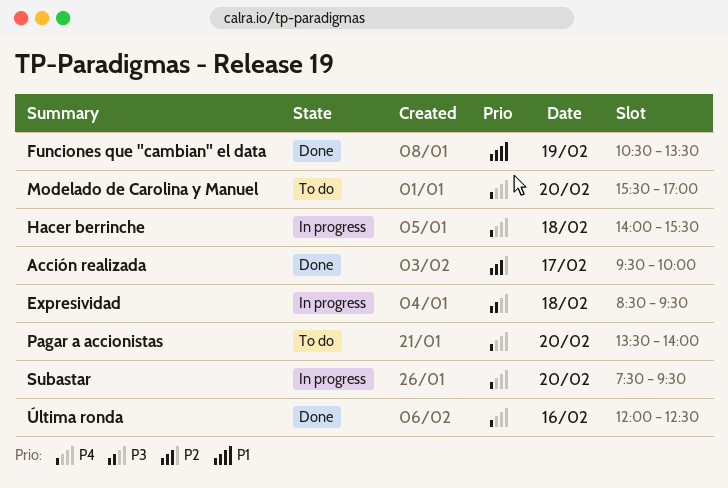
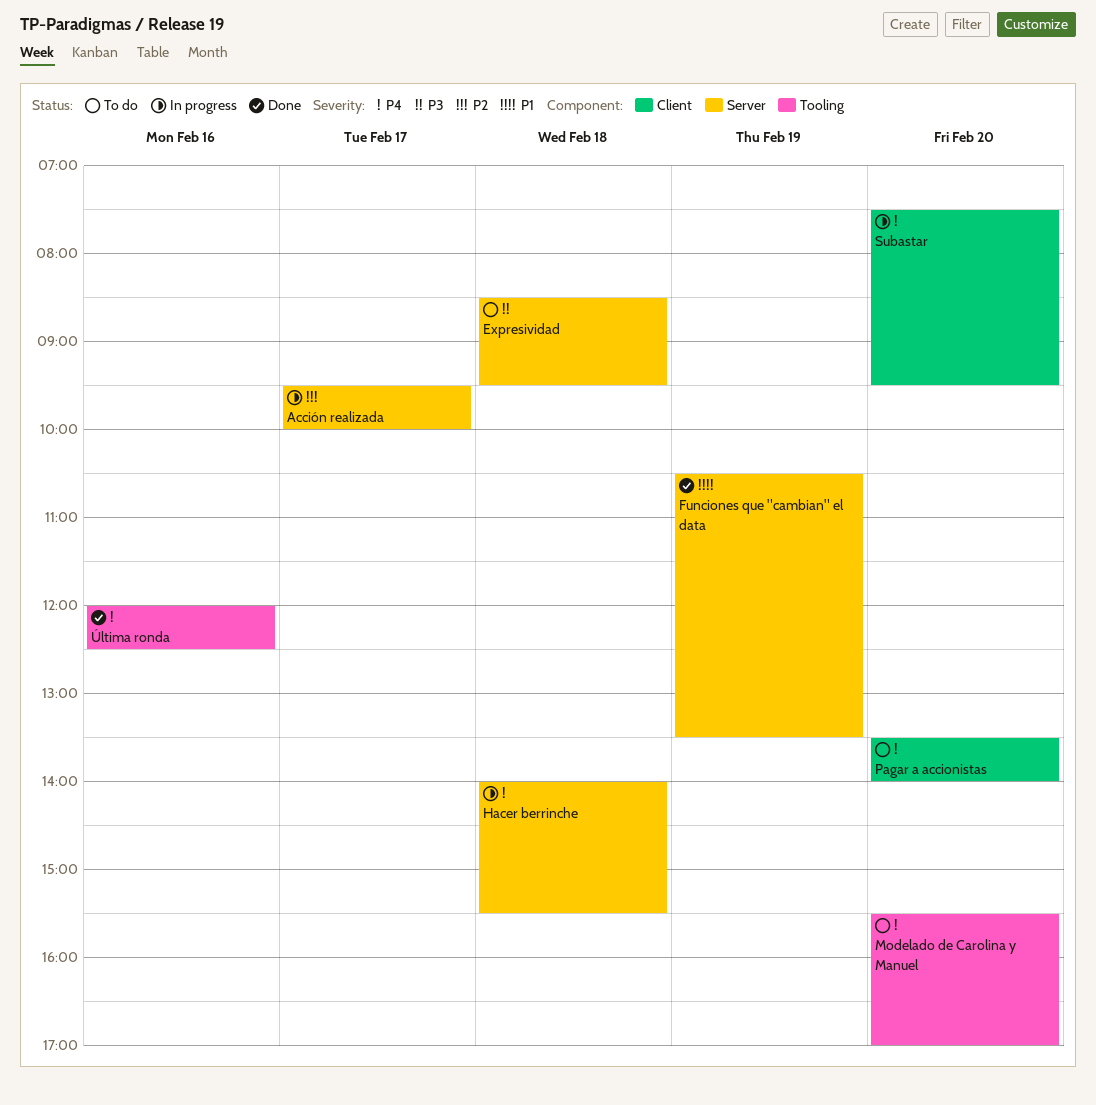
Acción realizada, status: Done -> In progress
Expresividad, status: In progress -> To do

